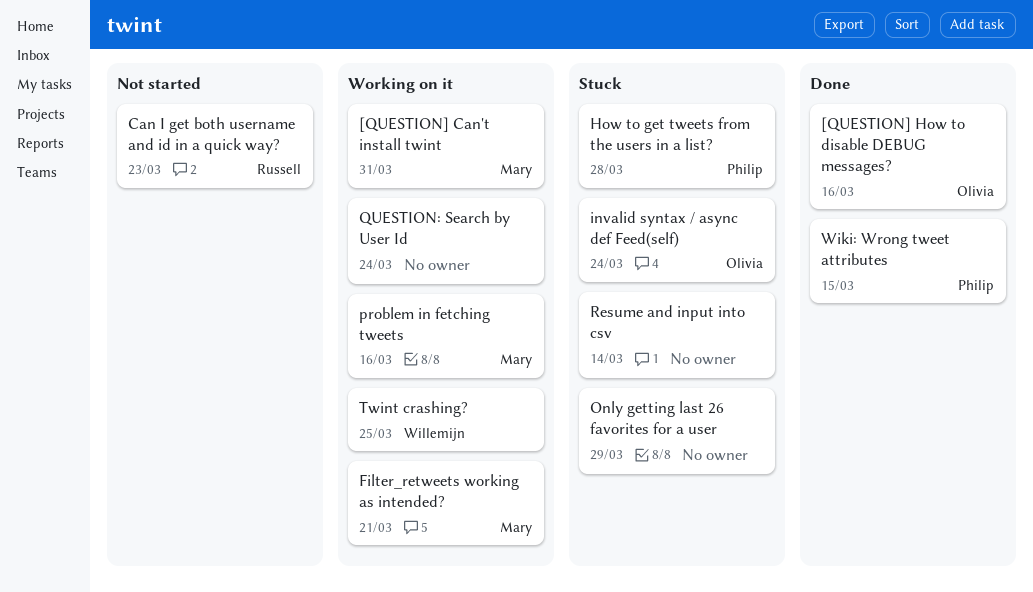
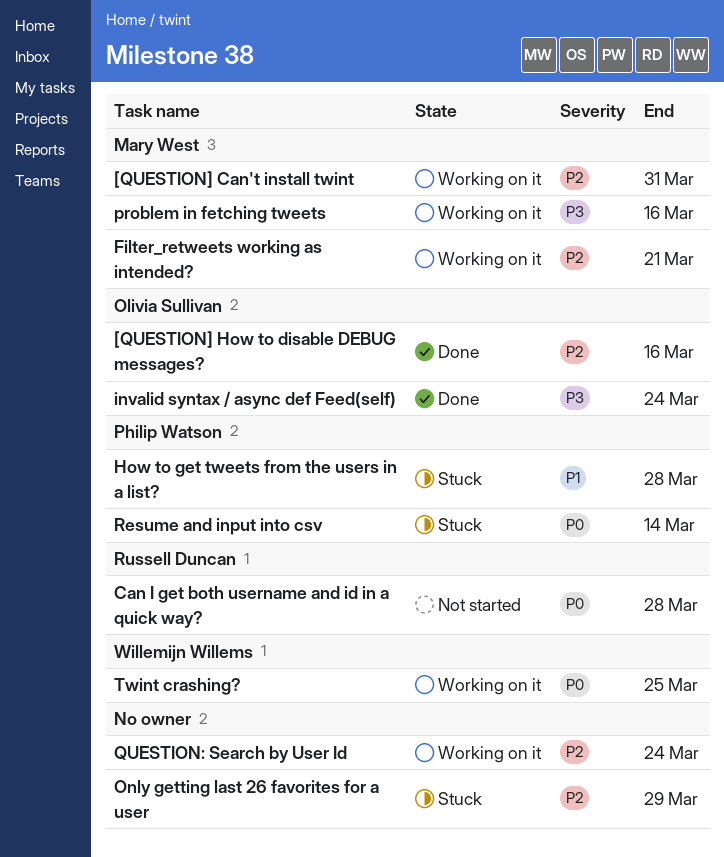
Can I get both username and id in a quick way?, due: Mar 23 -> Mar 28
invalid syntax / async def Feed(self), status: Stuck -> Done
Resume and input into csv, owner: none -> Philip Watson
Wiki: Wrong tweet attributes: present -> none

